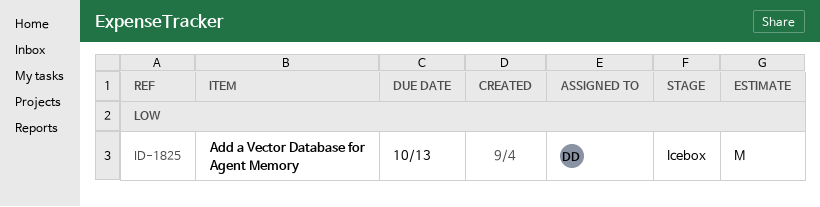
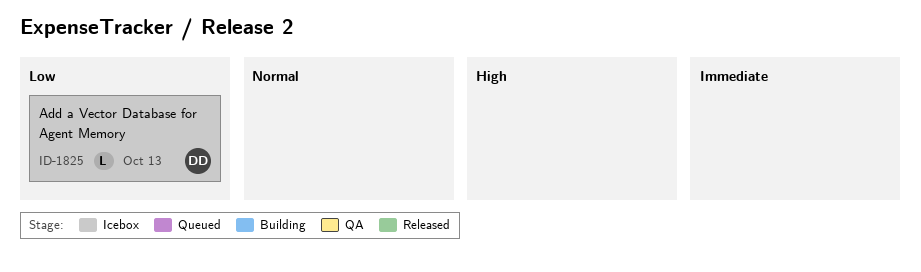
ID-1825, estimate: M -> L

